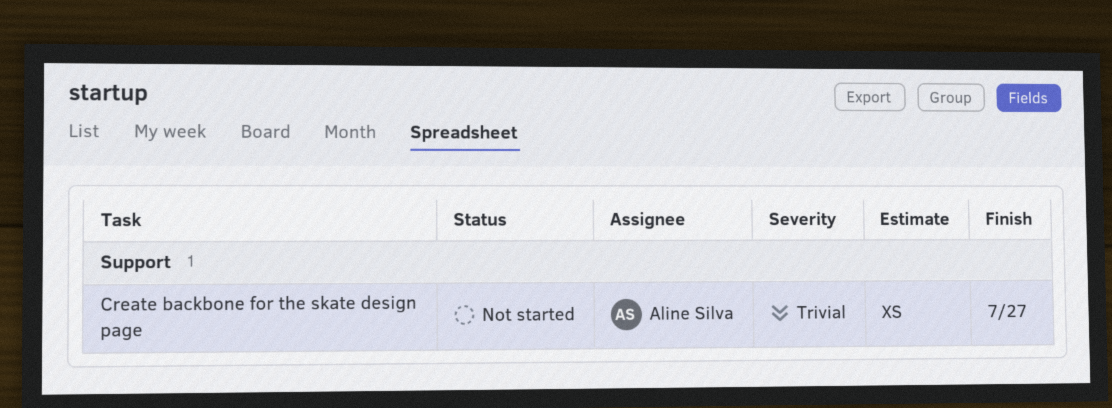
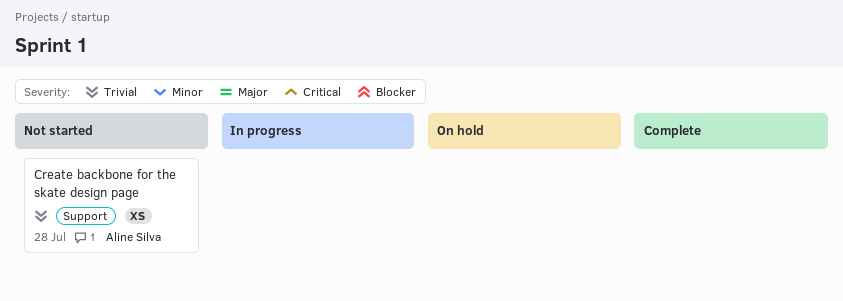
Create backbone for the skate design page, due: Jul 27 -> Jul 28

